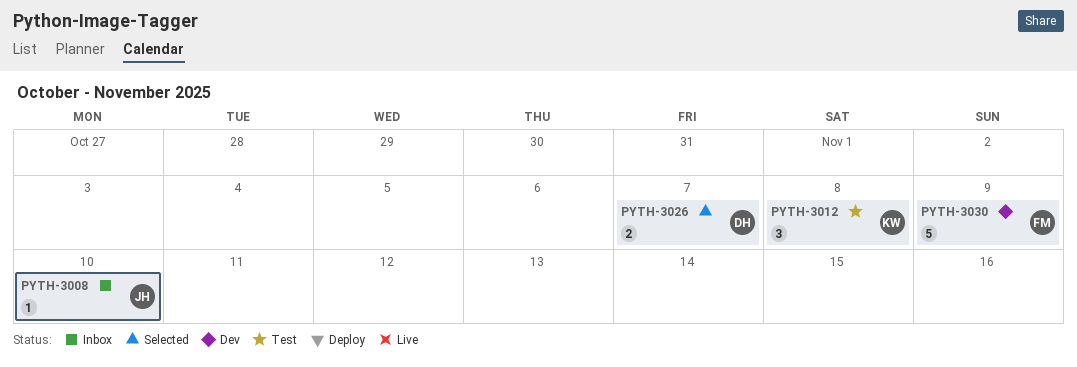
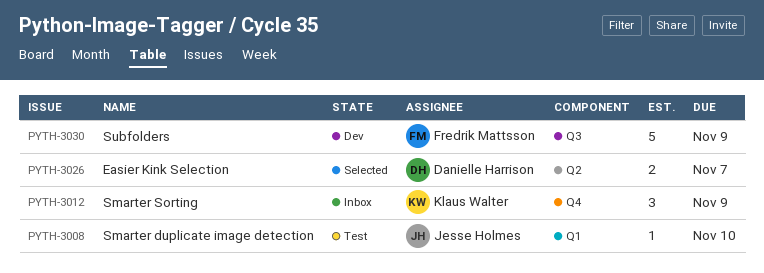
PYTH-3008, status: Inbox -> Test
PYTH-3012, status: Test -> Inbox
PYTH-3012, due: Nov 8 -> Nov 9

